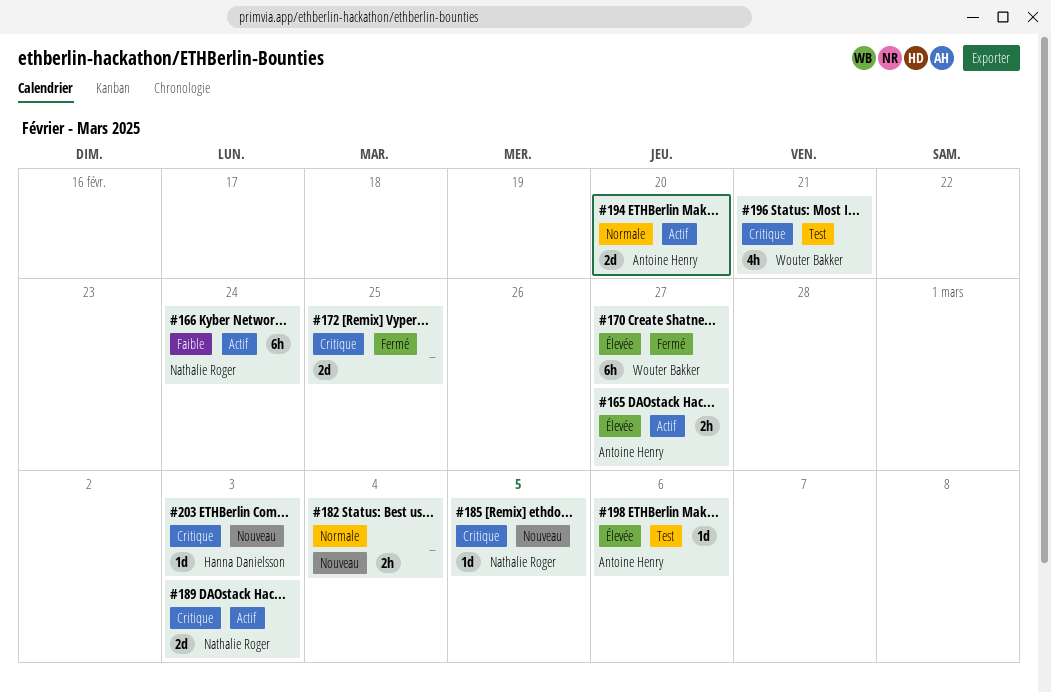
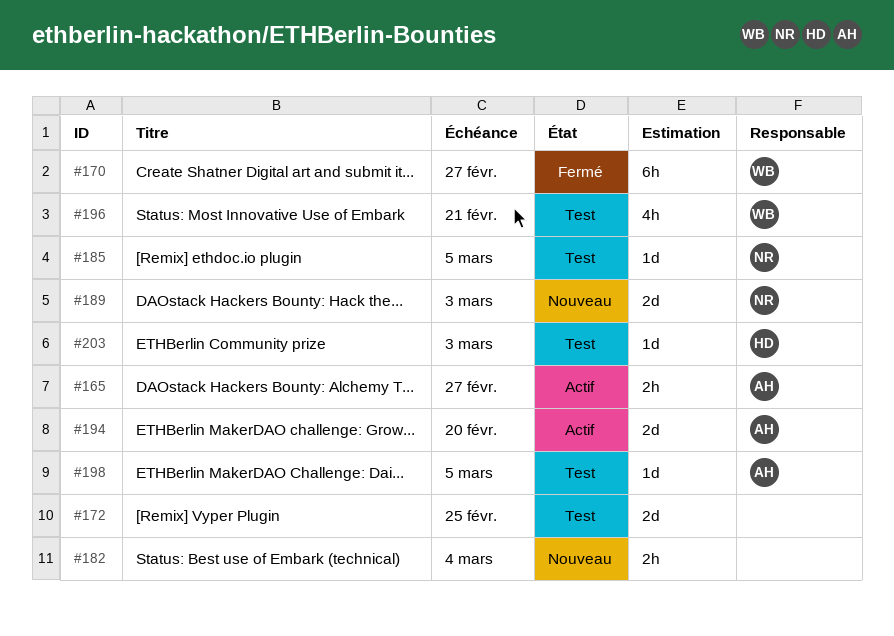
#166: present -> none
#172, status: Fermé -> Test
#185, status: Nouveau -> Test
#189, status: Actif -> Nouveau
#198, due: Mar 6 -> Mar 5
#203, status: Nouveau -> Test

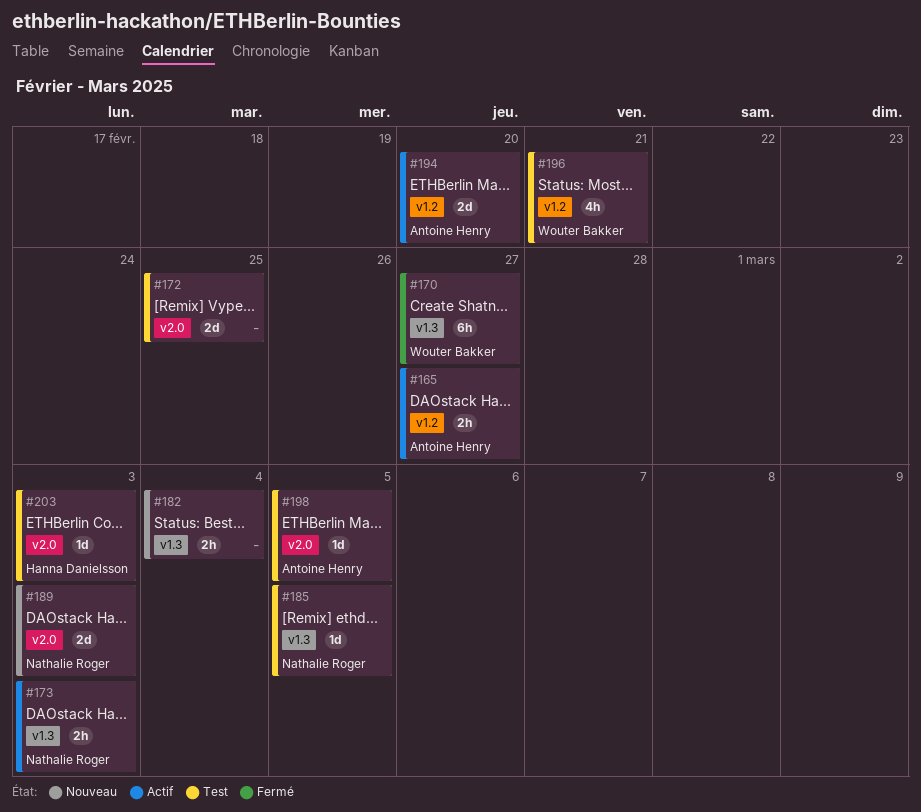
#173: none -> present

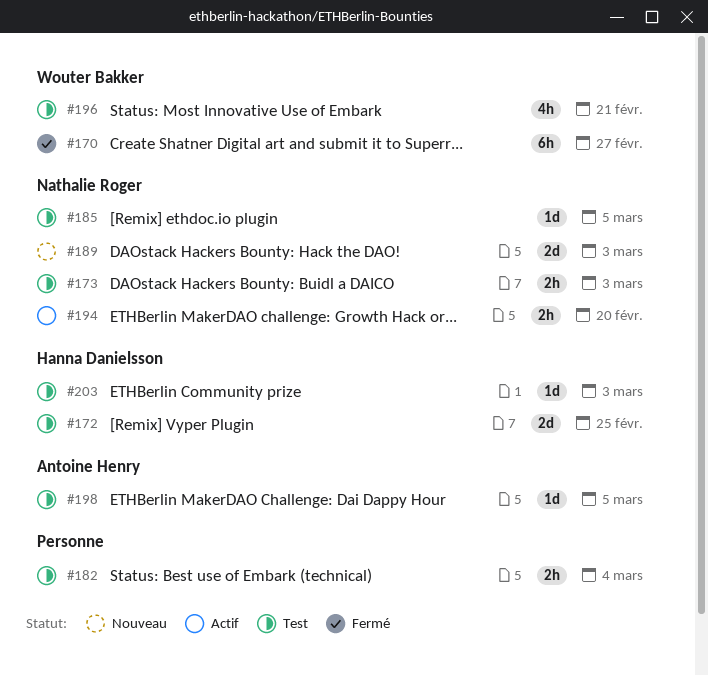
#165: present -> none
#172, owner: none -> Hanna Danielsson
#173, status: Actif -> Test
#182, status: Nouveau -> Test
#194, owner: Antoine Henry -> Nathalie Roger
#194, estimate: 2d -> 2h

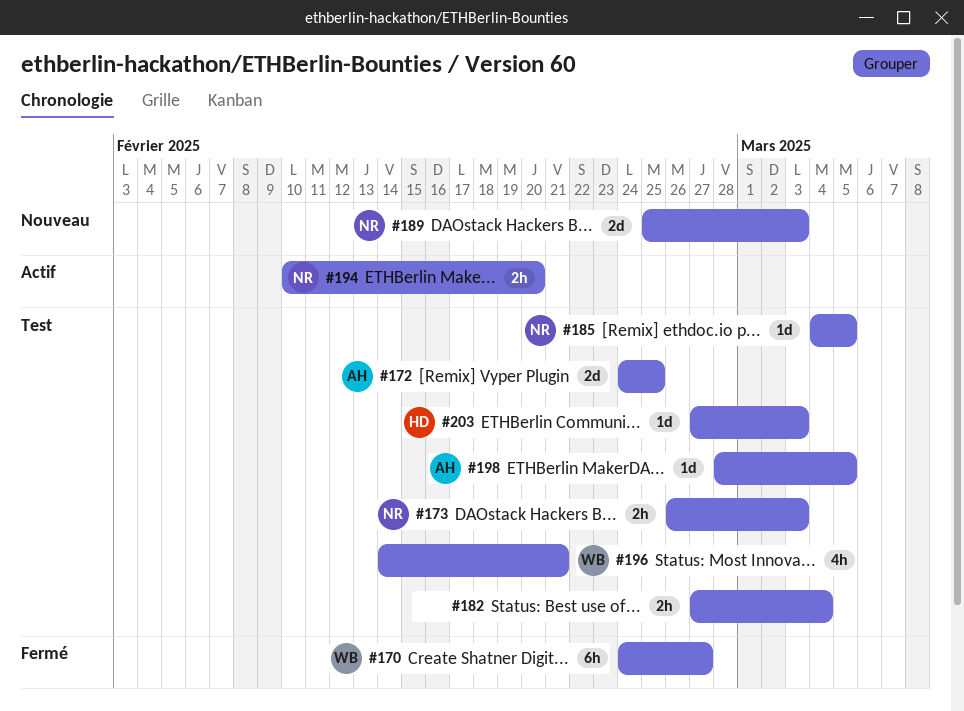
#172, owner: Hanna Danielsson -> Antoine Henry

